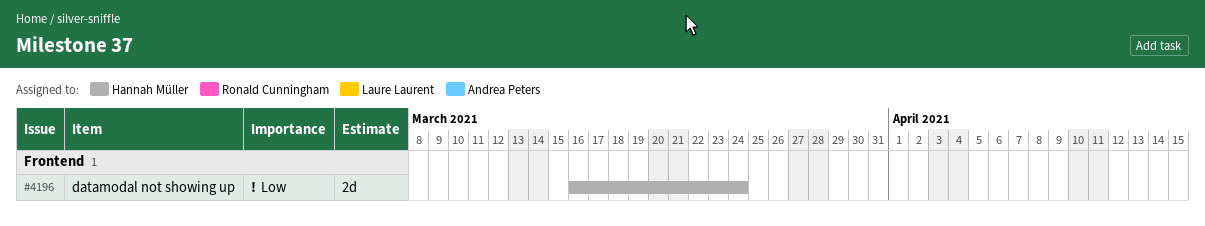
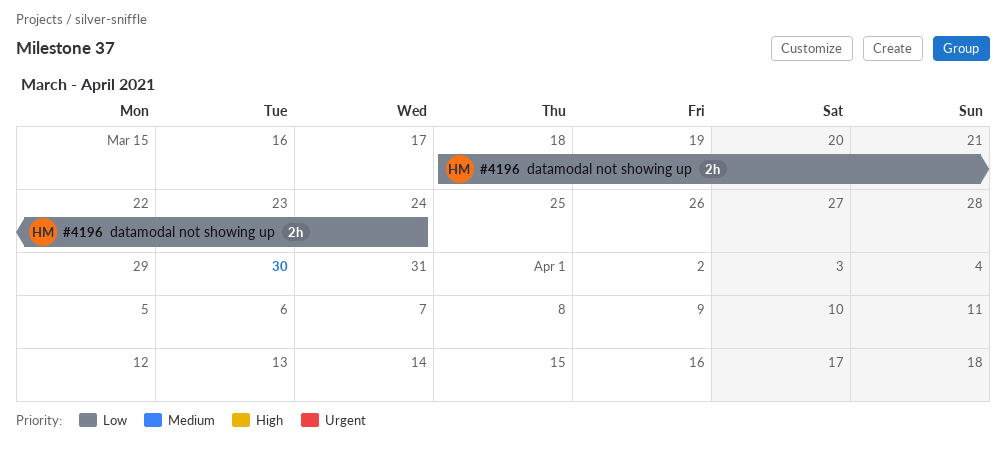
#4196, estimate: 2d -> 2h
#4196, start: Mar 16 -> Mar 18

